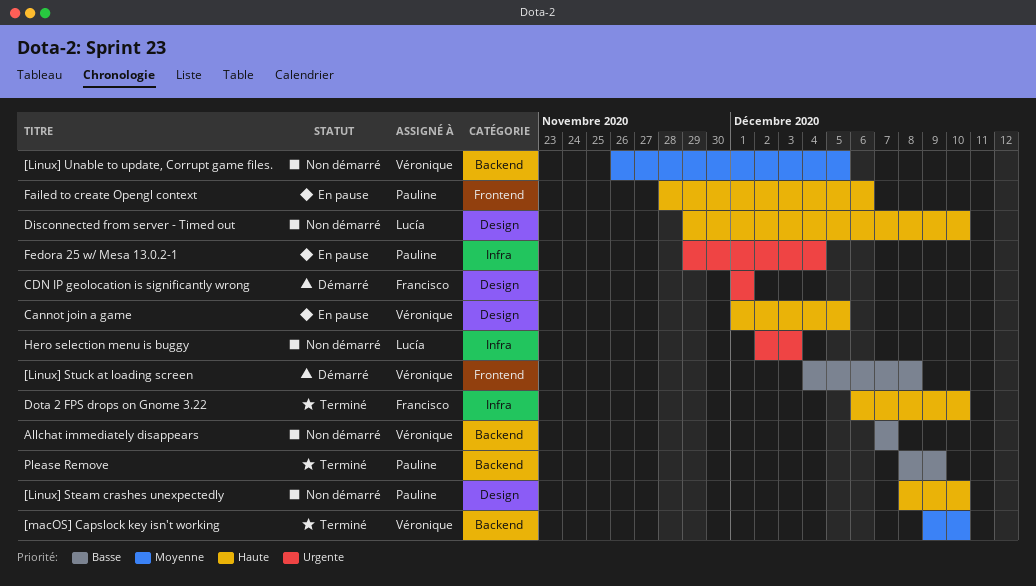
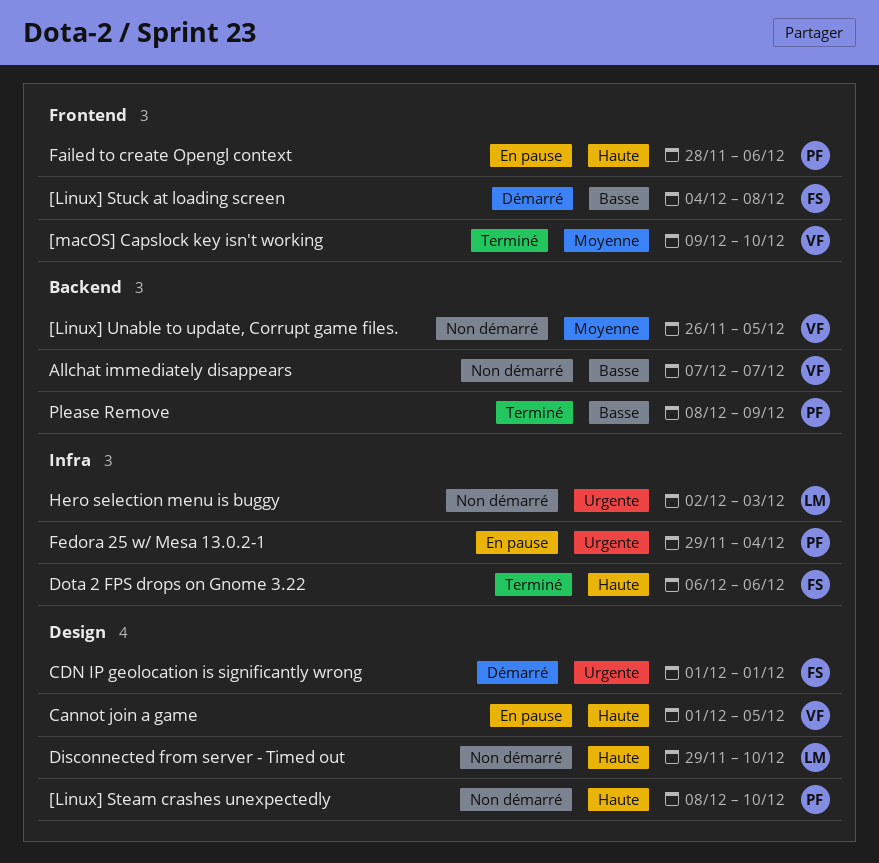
[Linux] Stuck at loading screen, owner: Véronique -> Francisco
[macOS] Capslock key isn't working, label: Backend -> Frontend
Dota 2 FPS drops on Gnome 3.22, due: Dec 10 -> Dec 6

